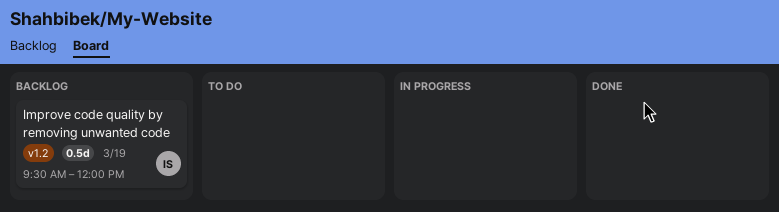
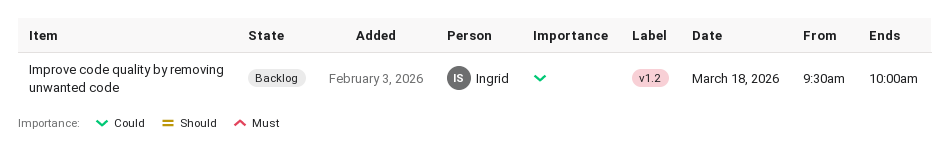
Improve code quality by removing unwanted code, day: Mar 19 -> Mar 18
Improve code quality by removing unwanted code, ends: 12:00 -> 10:00

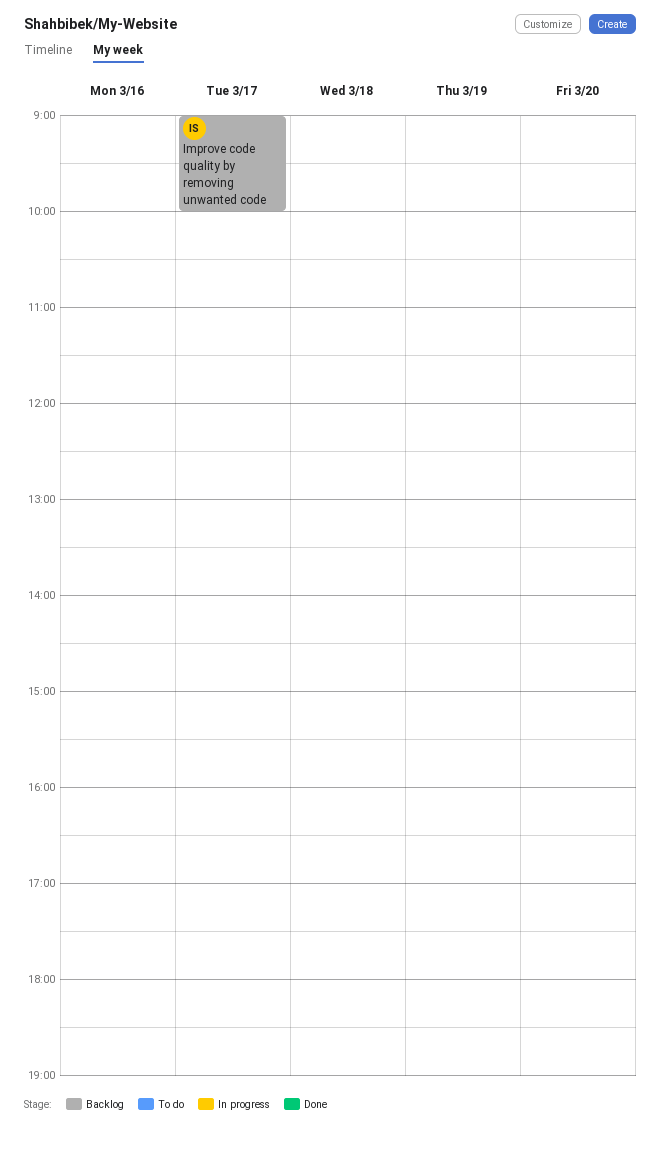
Improve code quality by removing unwanted code, day: Mar 18 -> Mar 17
Improve code quality by removing unwanted code, begins: 09:30 -> 09:00

